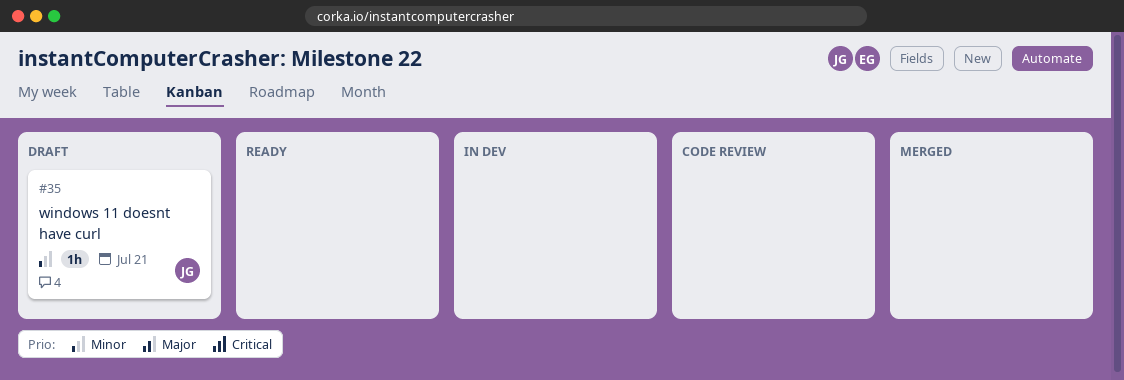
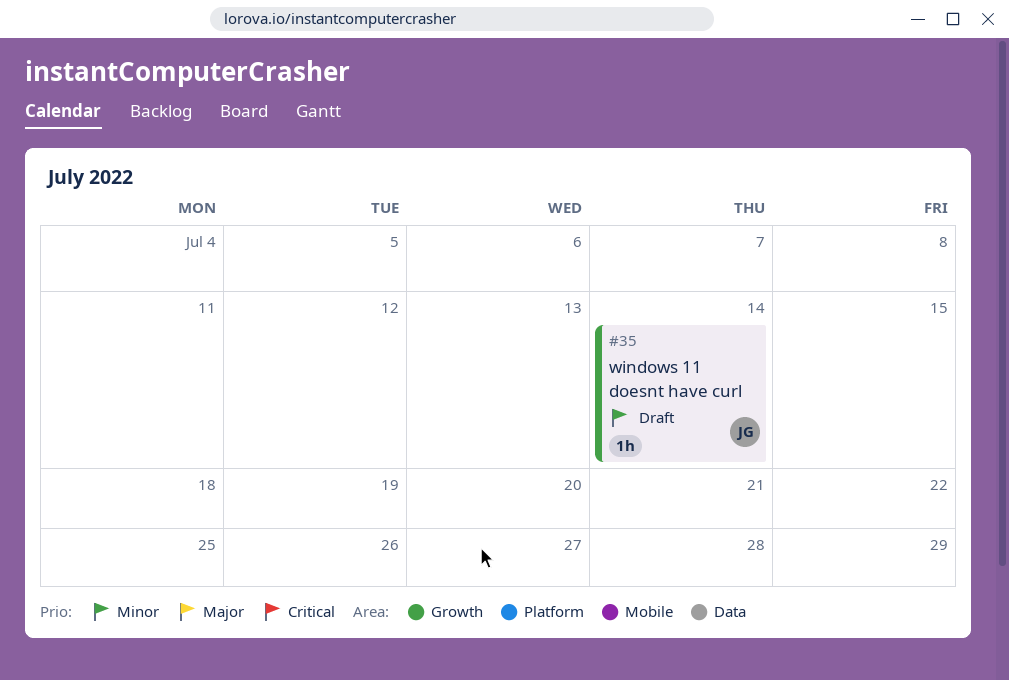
#35, due: Jul 21 -> Jul 14

